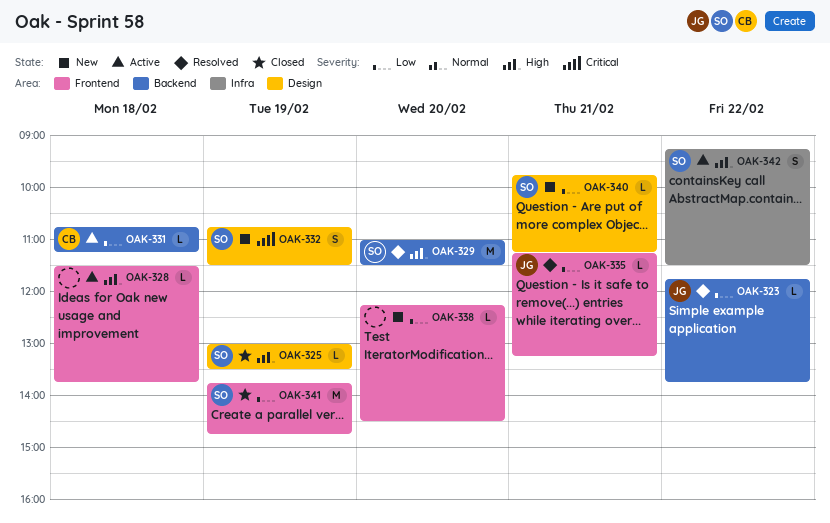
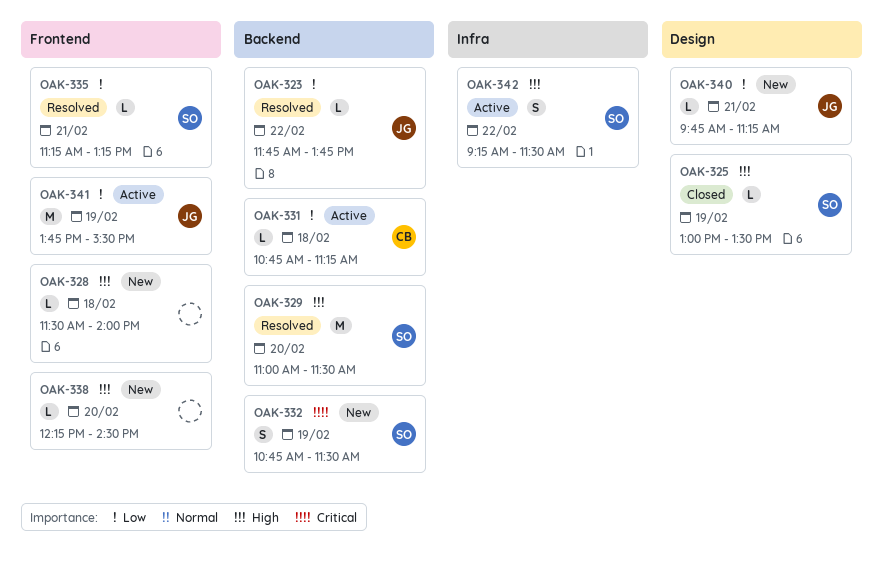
OAK-328, status: Active -> New
OAK-328, ends: 13:45 -> 14:00
OAK-332, label: Design -> Backend
OAK-335, owner: JG -> SO
OAK-338, priority: Low -> High
OAK-340, owner: SO -> JG
OAK-341, status: Closed -> Active
OAK-341, owner: SO -> JG
OAK-341, ends: 14:45 -> 15:30

